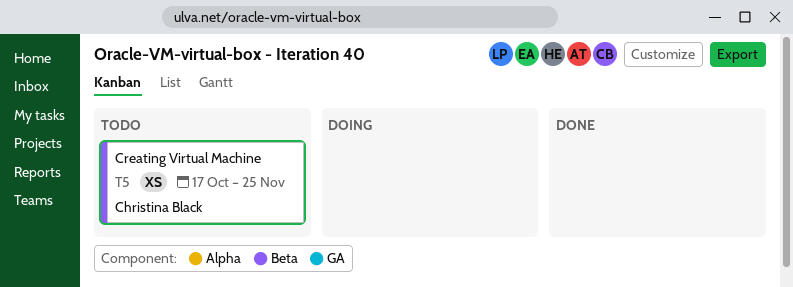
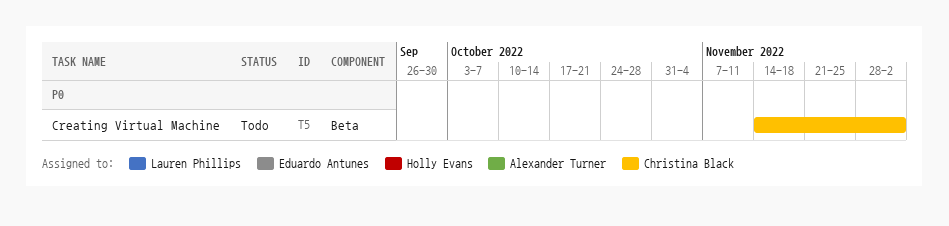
T5, start: Oct 17 -> Nov 14
T5, due: Nov 25 -> Dec 2

